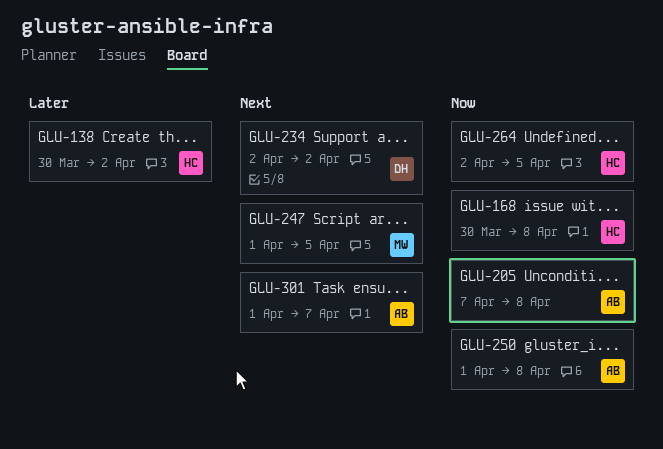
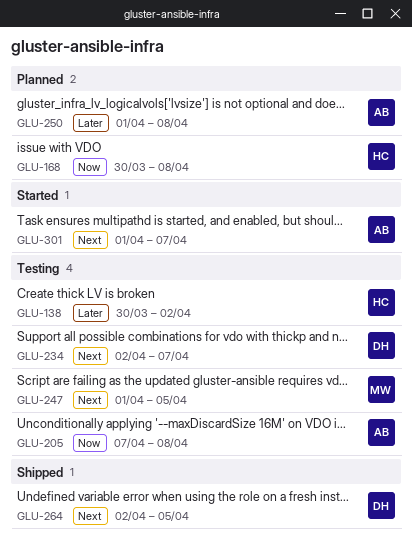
GLU-234, due: Apr 2 -> Apr 7
GLU-250, priority: Now -> Later
GLU-264, owner: HC -> DH
GLU-264, priority: Now -> Next

